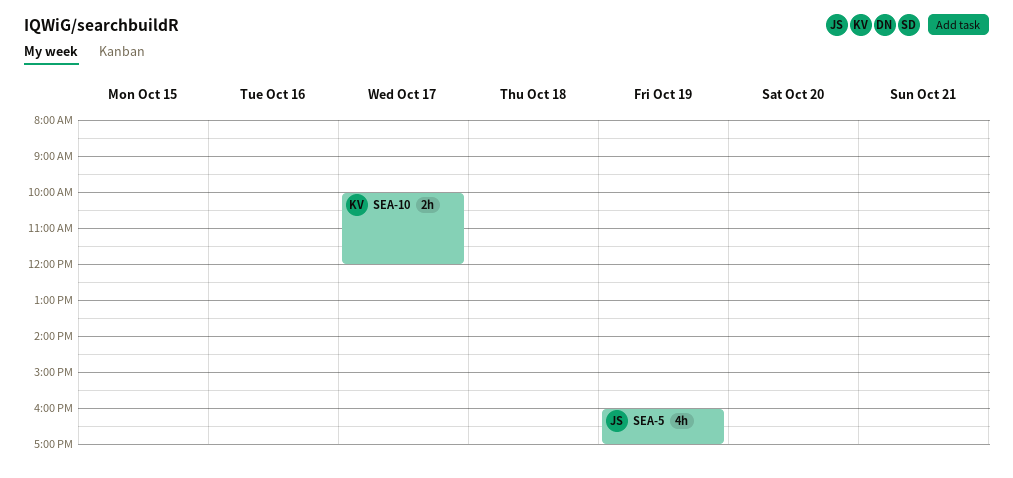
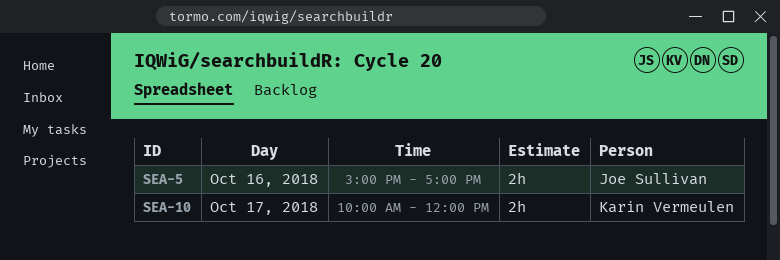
SEA-5, estimate: 4h -> 2h
SEA-5, day: Oct 19 -> Oct 16
SEA-5, begins: 16:00 -> 15:00

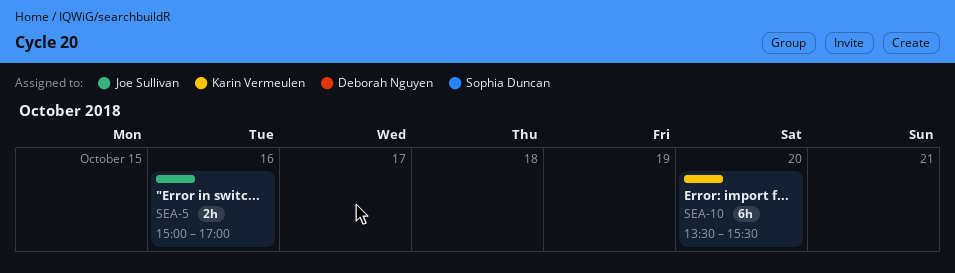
SEA-10, estimate: 2h -> 6h
SEA-10, day: Oct 17 -> Oct 20
SEA-10, begins: 10:00 -> 13:30
SEA-10, ends: 12:00 -> 15:30

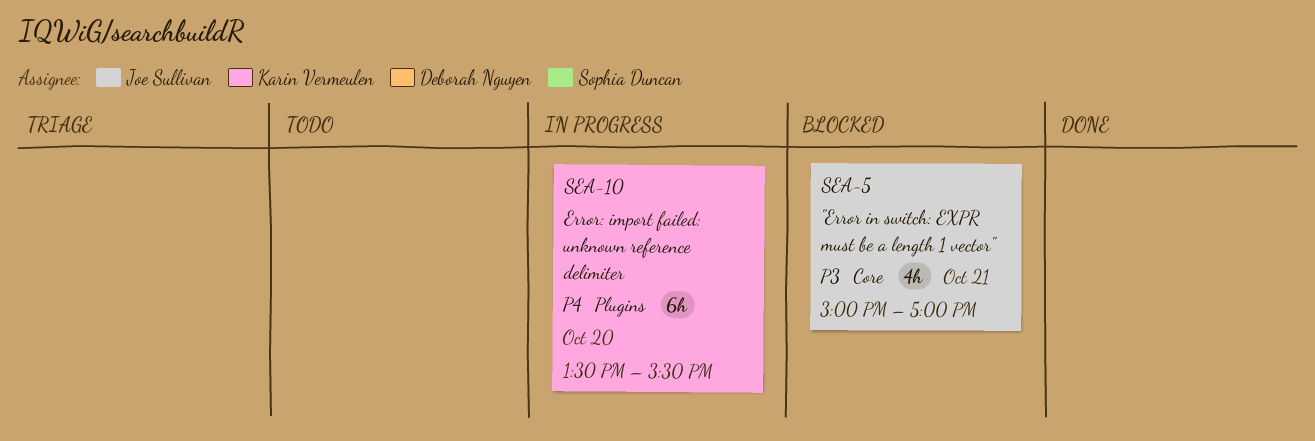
SEA-5, estimate: 2h -> 4h
SEA-5, day: Oct 16 -> Oct 21

